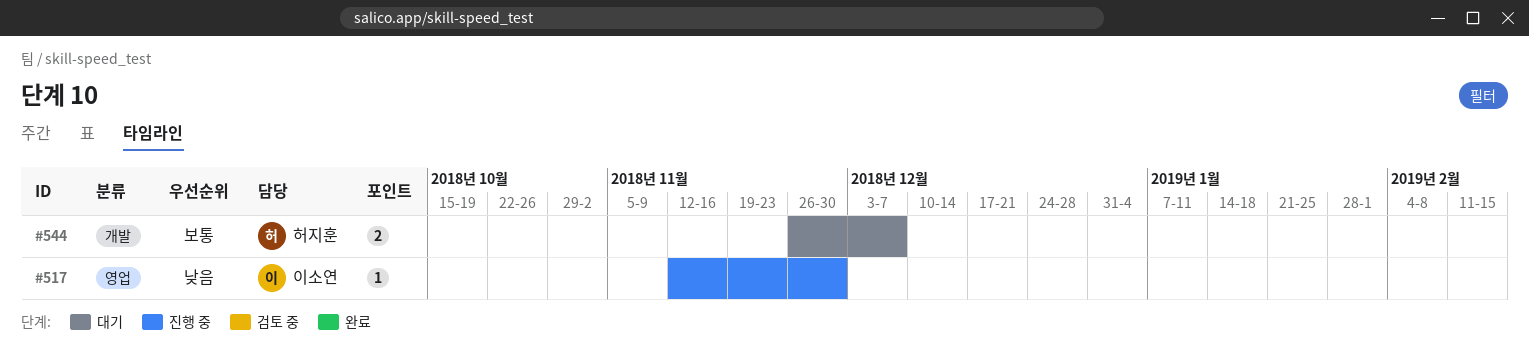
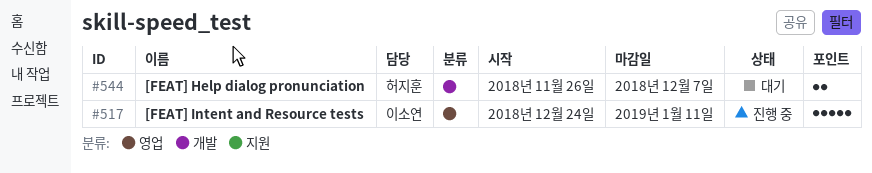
#517, estimate: 1 -> 5
#517, start: Nov 12 -> Dec 24
#517, due: Nov 30 -> Jan 11

